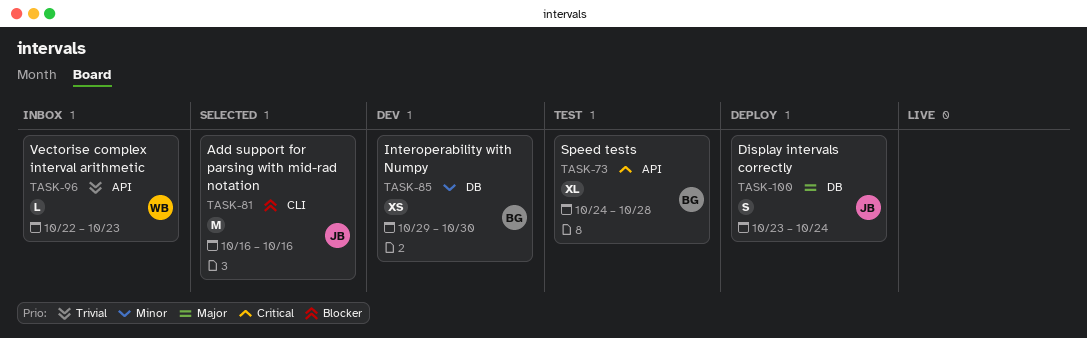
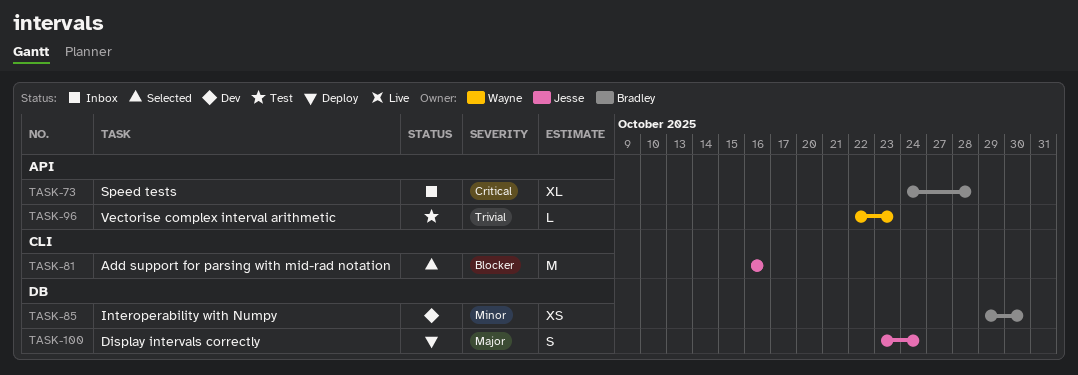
TASK-73, status: Test -> Inbox
TASK-96, status: Inbox -> Test

